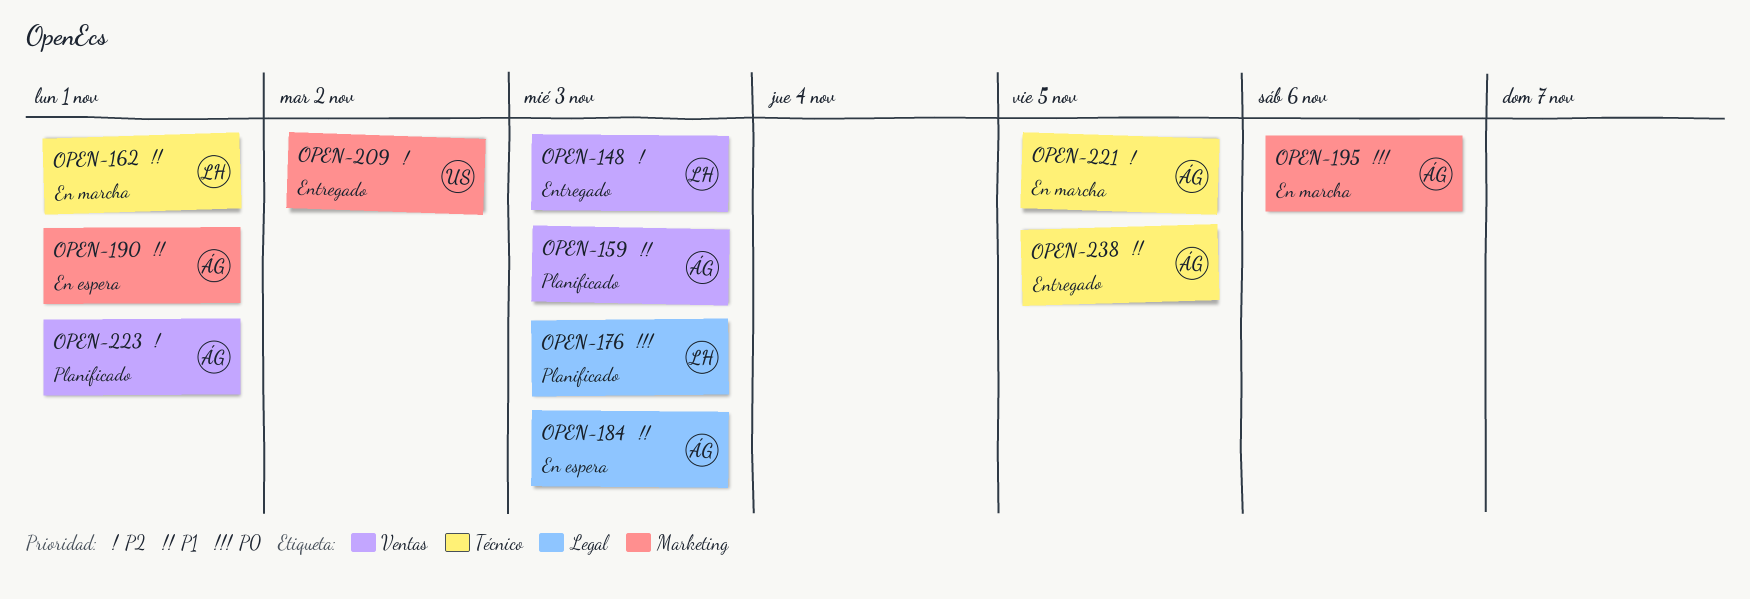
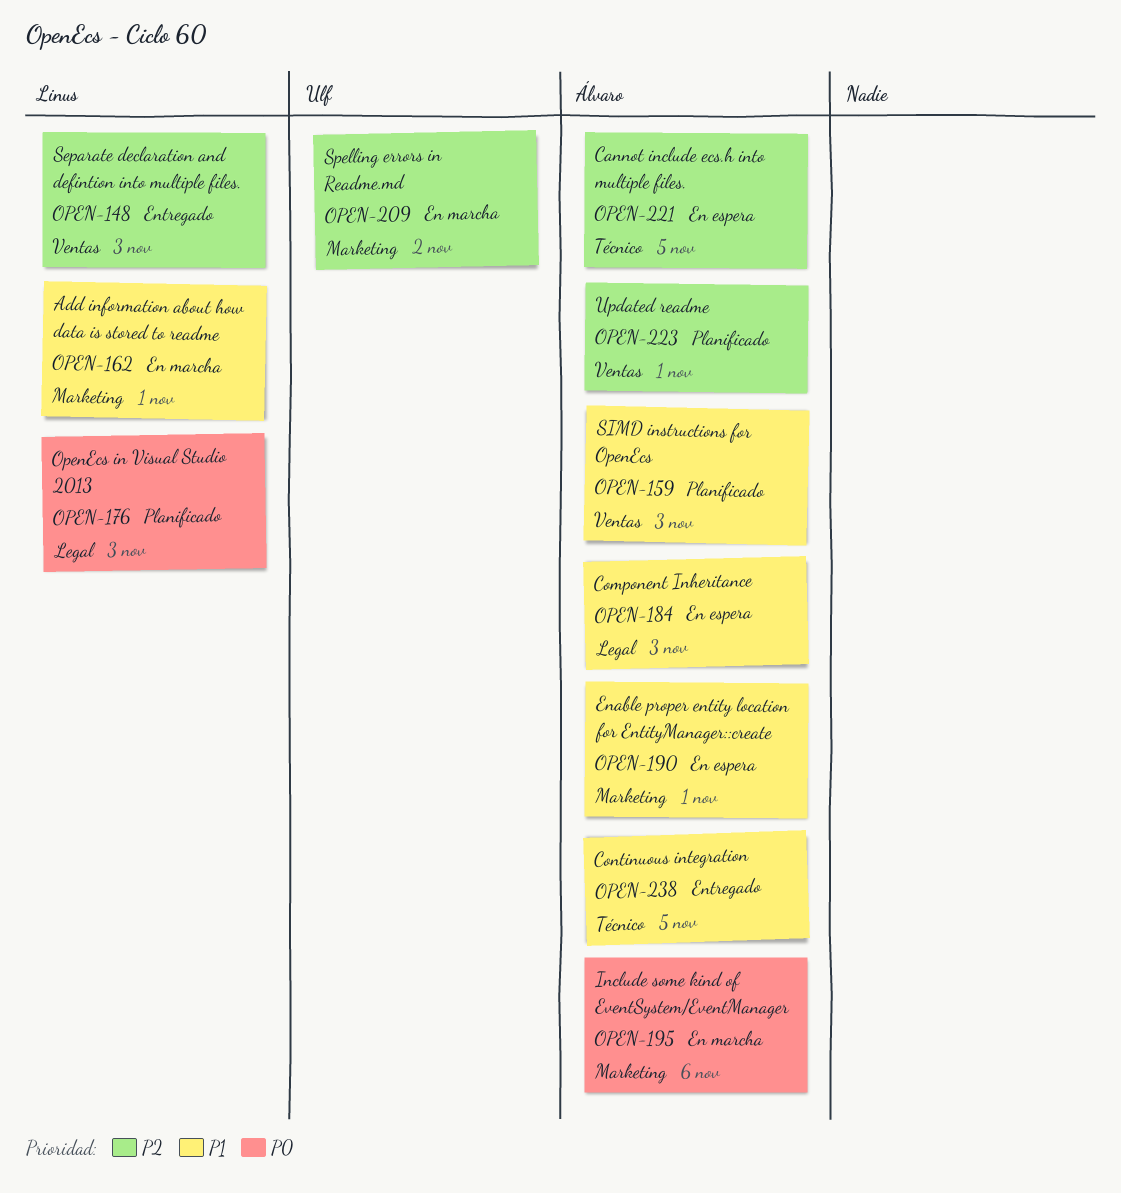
OPEN-162, label: Técnico -> Marketing
OPEN-209, status: Entregado -> En marcha
OPEN-221, status: En marcha -> En espera

